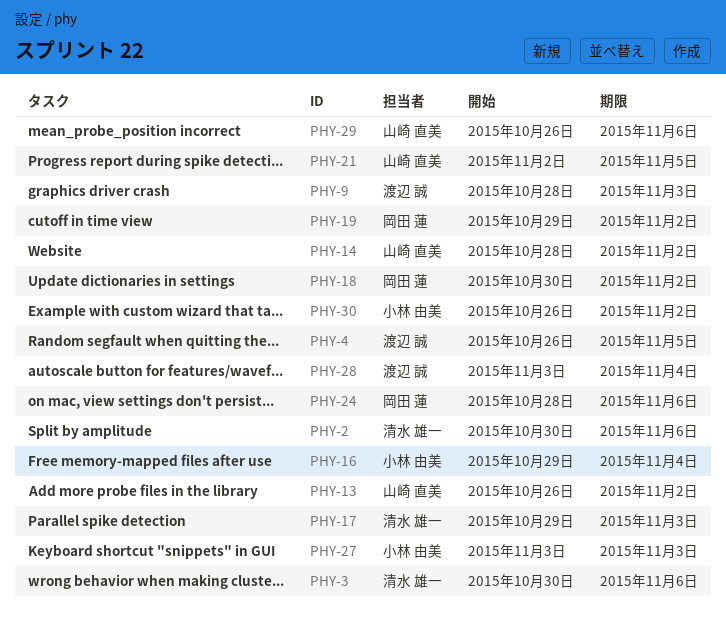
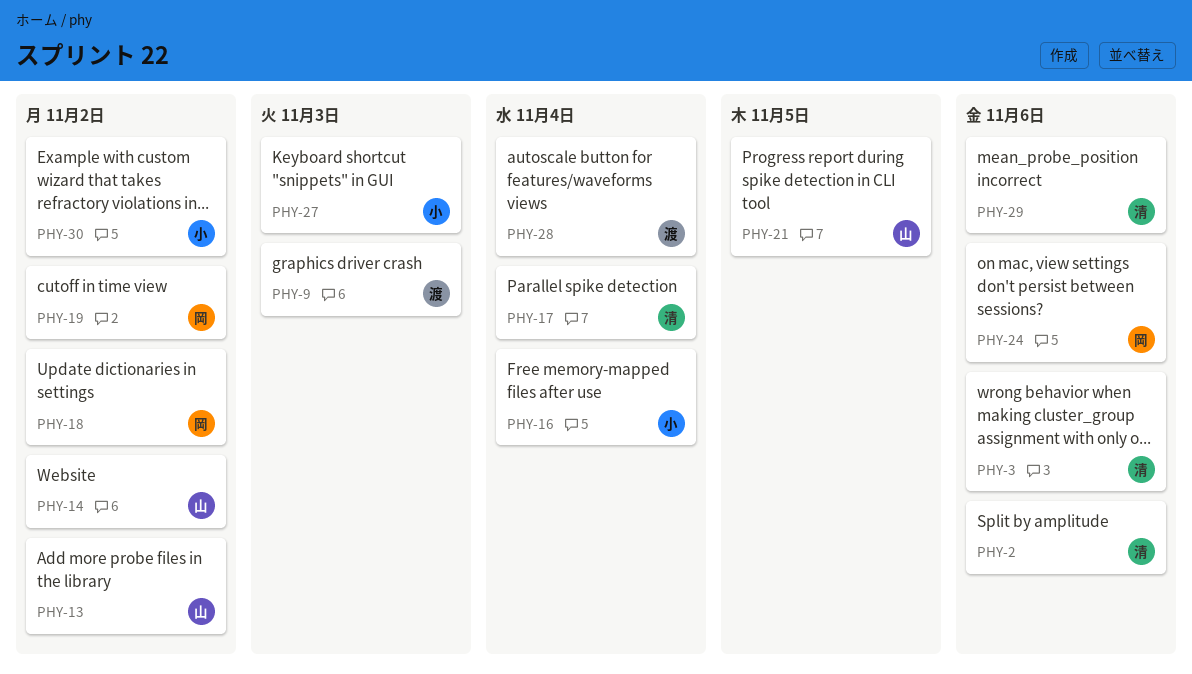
PHY-4: present -> none
PHY-17, due: Nov 3 -> Nov 4
PHY-29, owner: 山崎 直美 -> 清水 雄一

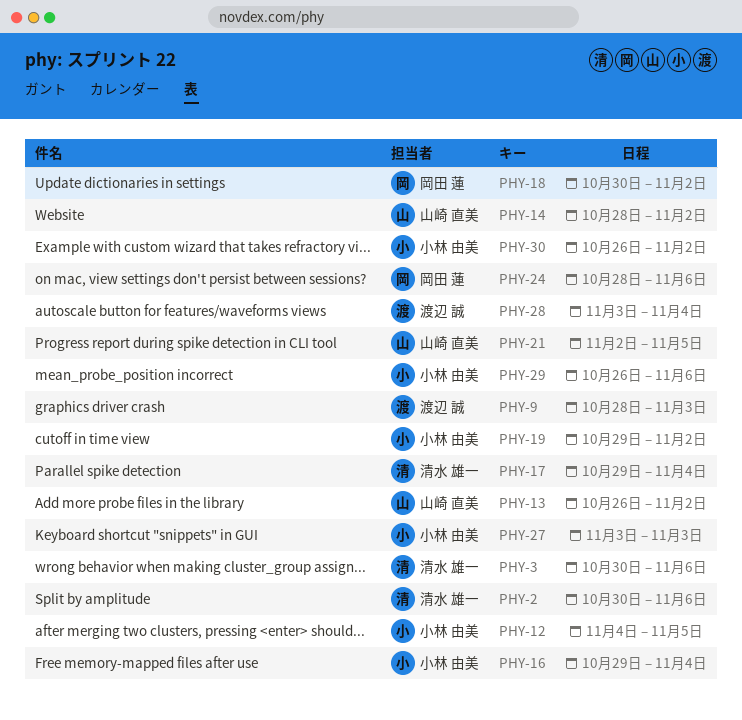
PHY-12: none -> present
PHY-19, owner: 岡田 蓮 -> 小林 由美
PHY-29, owner: 清水 雄一 -> 小林 由美

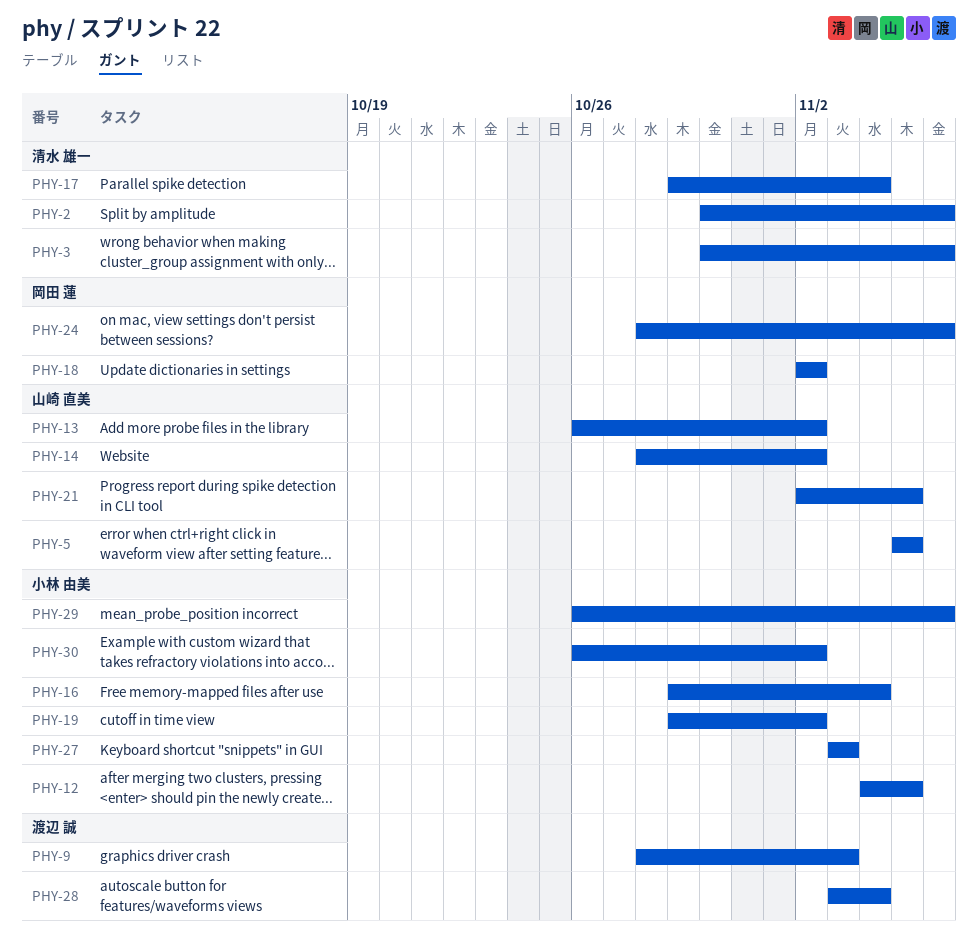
PHY-5: none -> present
PHY-18, start: Oct 30 -> Nov 2

